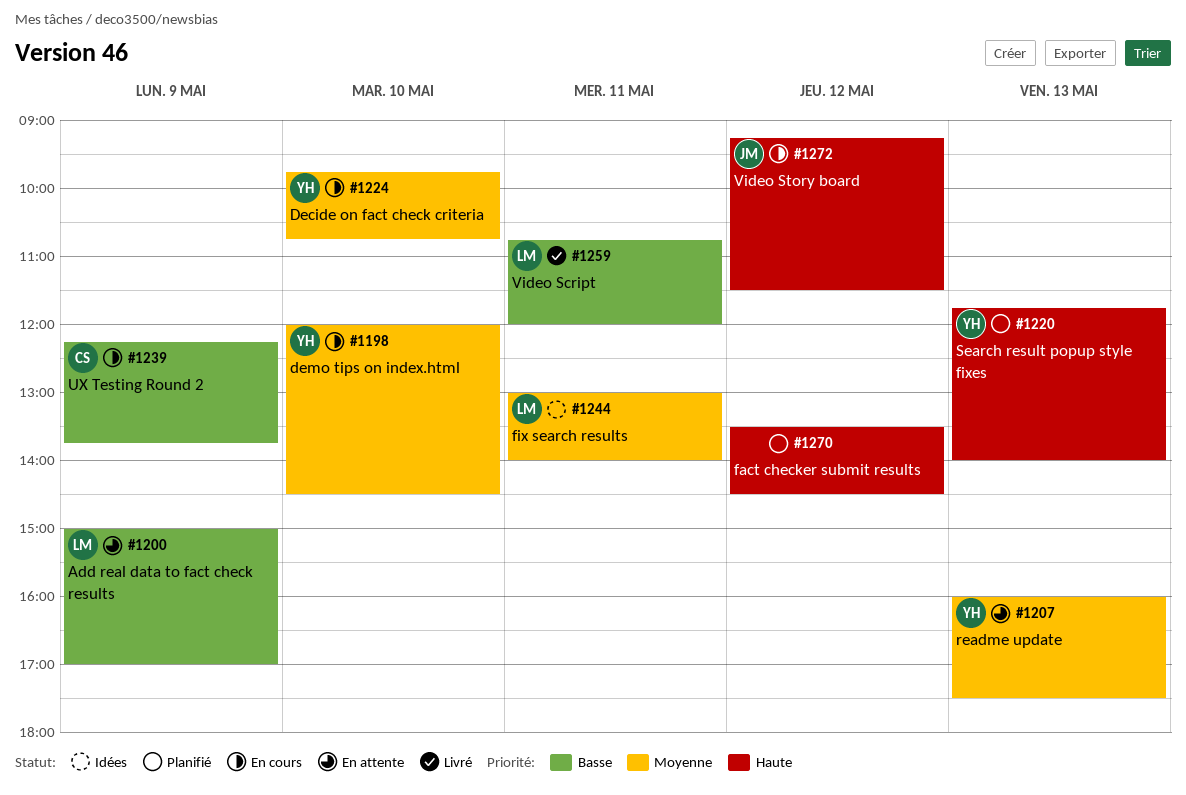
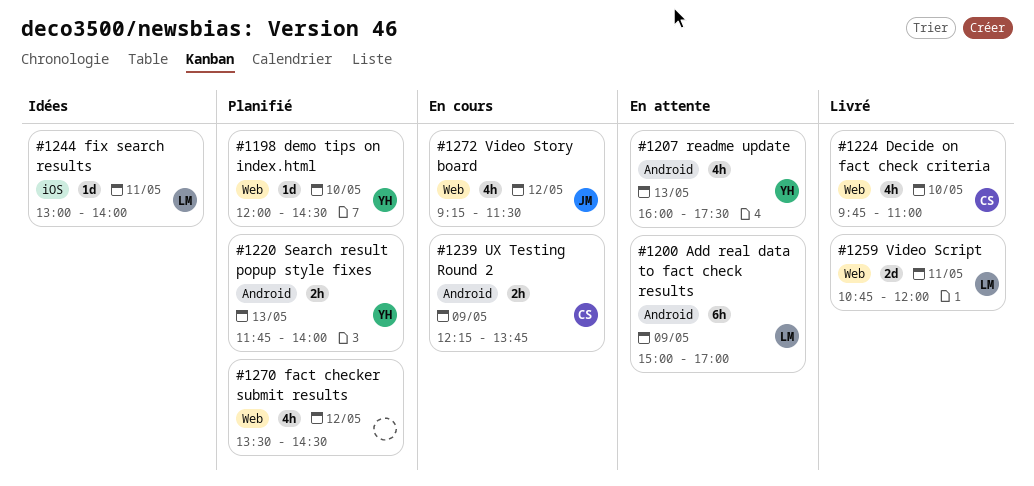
#1198, status: En cours -> Planifié
#1224, status: En cours -> Livré
#1224, owner: YH -> CS
#1224, ends: 10:45 -> 11:00

